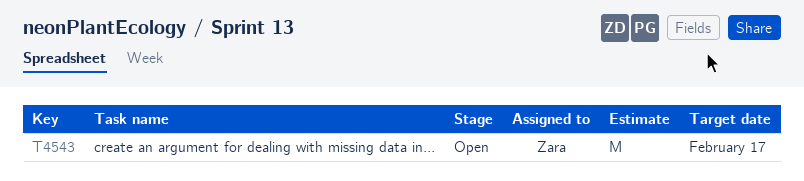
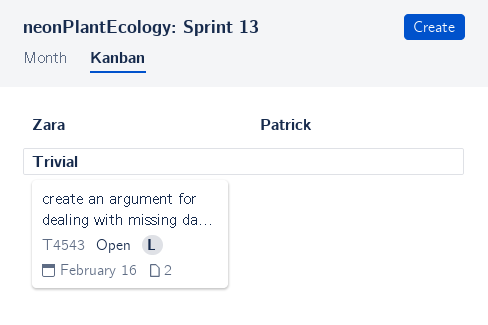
T4543, estimate: M -> L
T4543, due: Feb 17 -> Feb 16

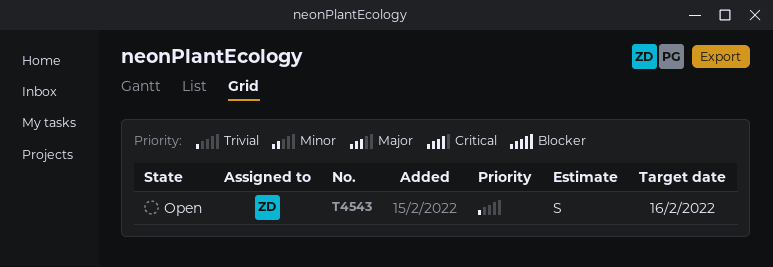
T4543, estimate: L -> S

